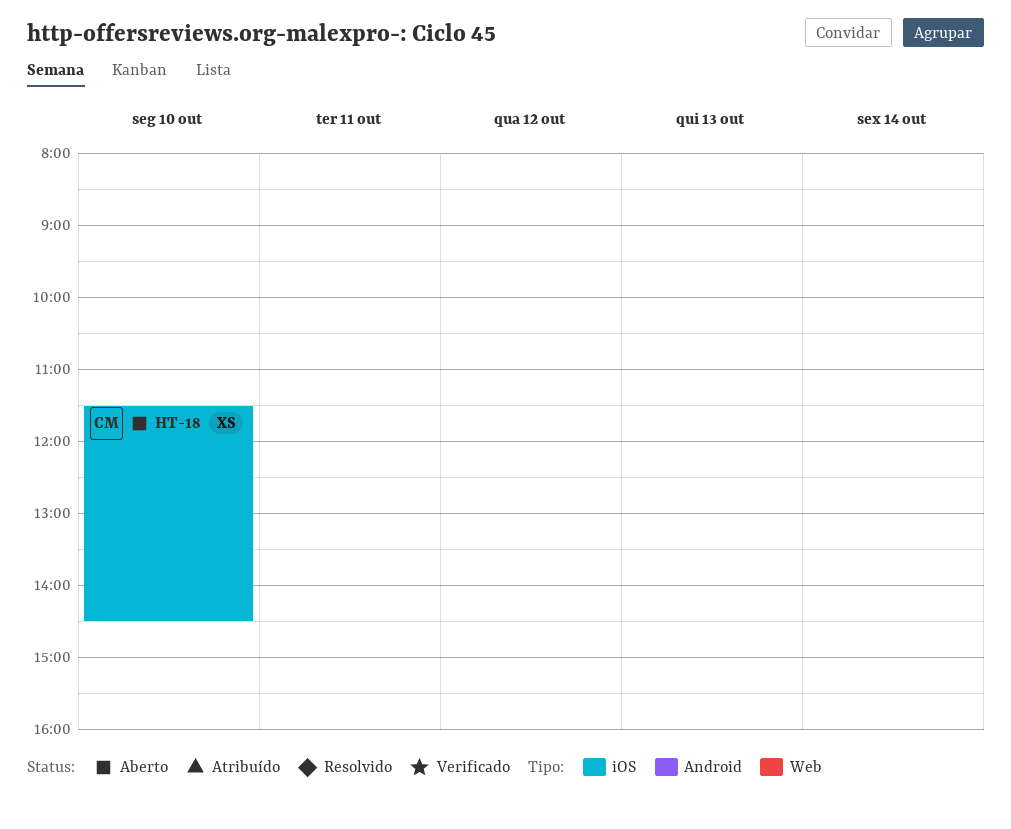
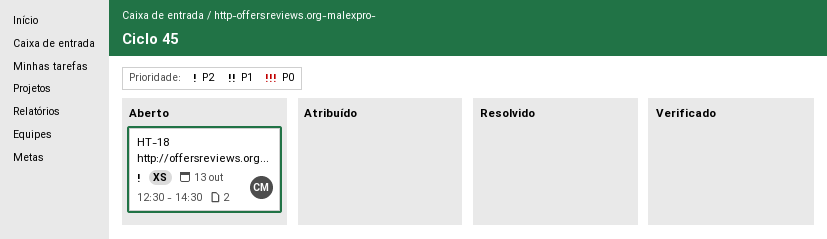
HT-18, day: Oct 10 -> Oct 13
HT-18, begins: 11:30 -> 12:30

